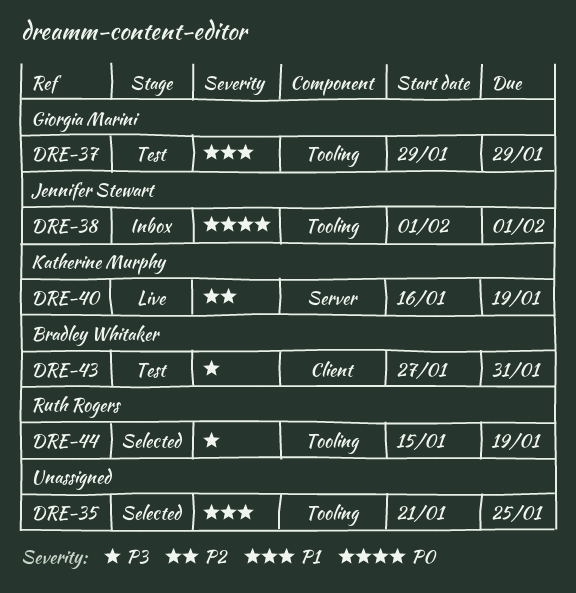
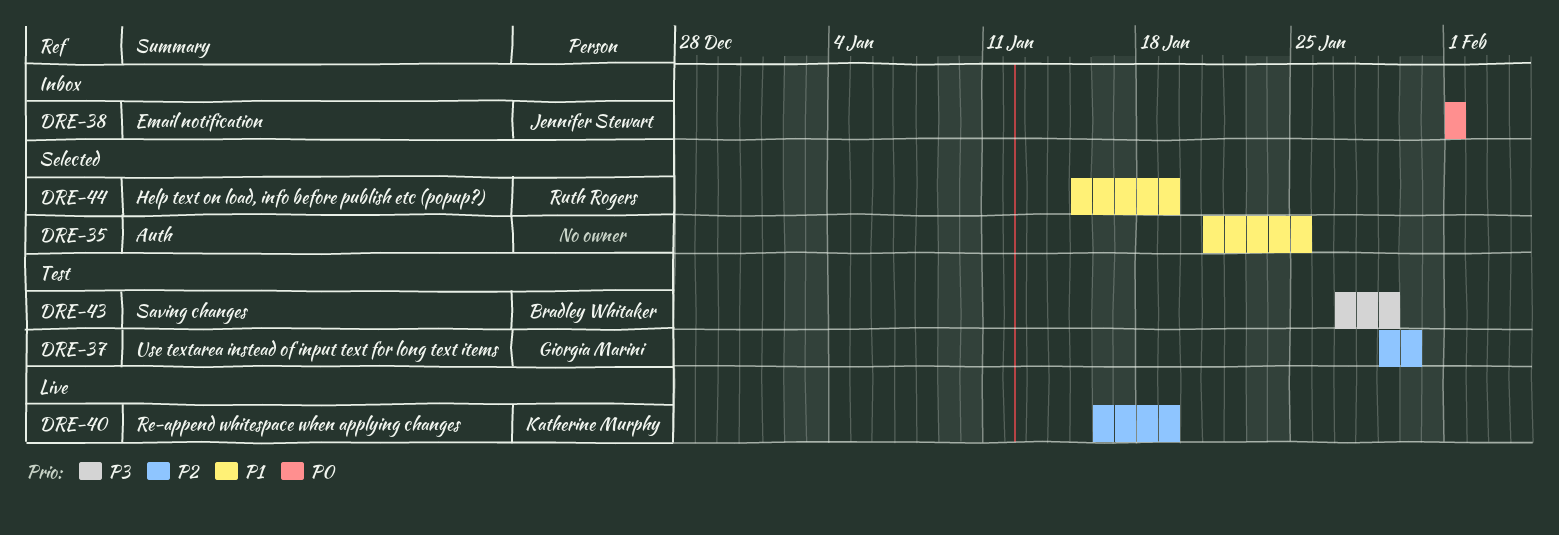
DRE-37, priority: P1 -> P2
DRE-37, due: Jan 29 -> Jan 30
DRE-43, due: Jan 31 -> Jan 29
DRE-44, priority: P3 -> P1

